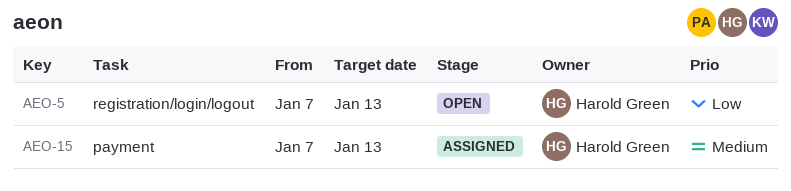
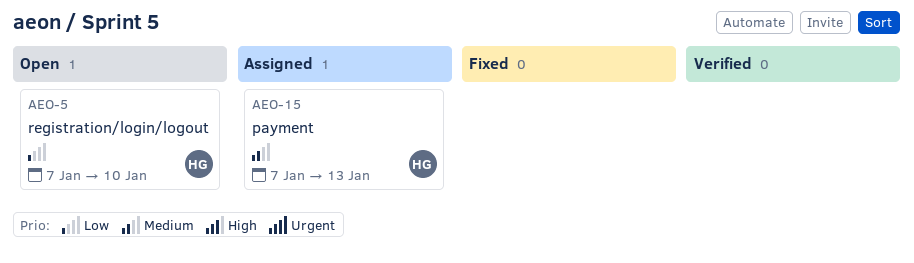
AEO-5, due: Jan 13 -> Jan 10

